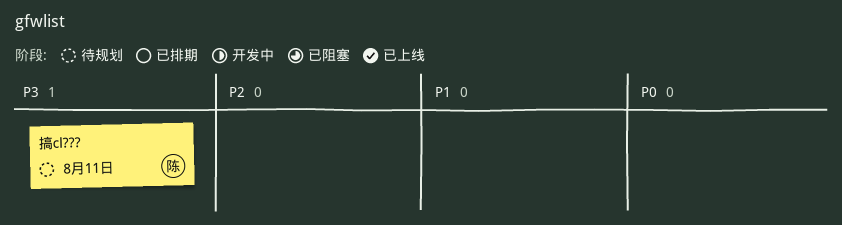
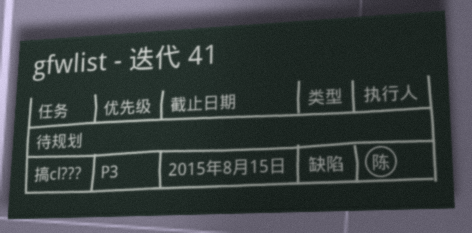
搞cl???, due: Aug 11 -> Aug 15

